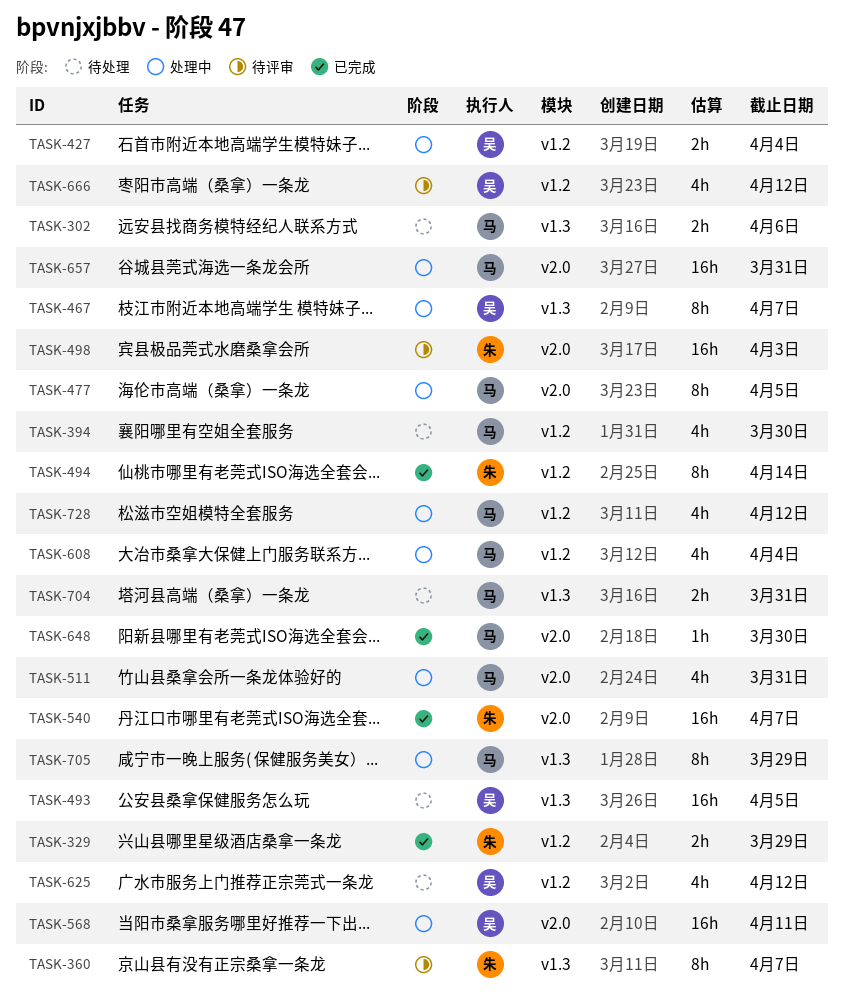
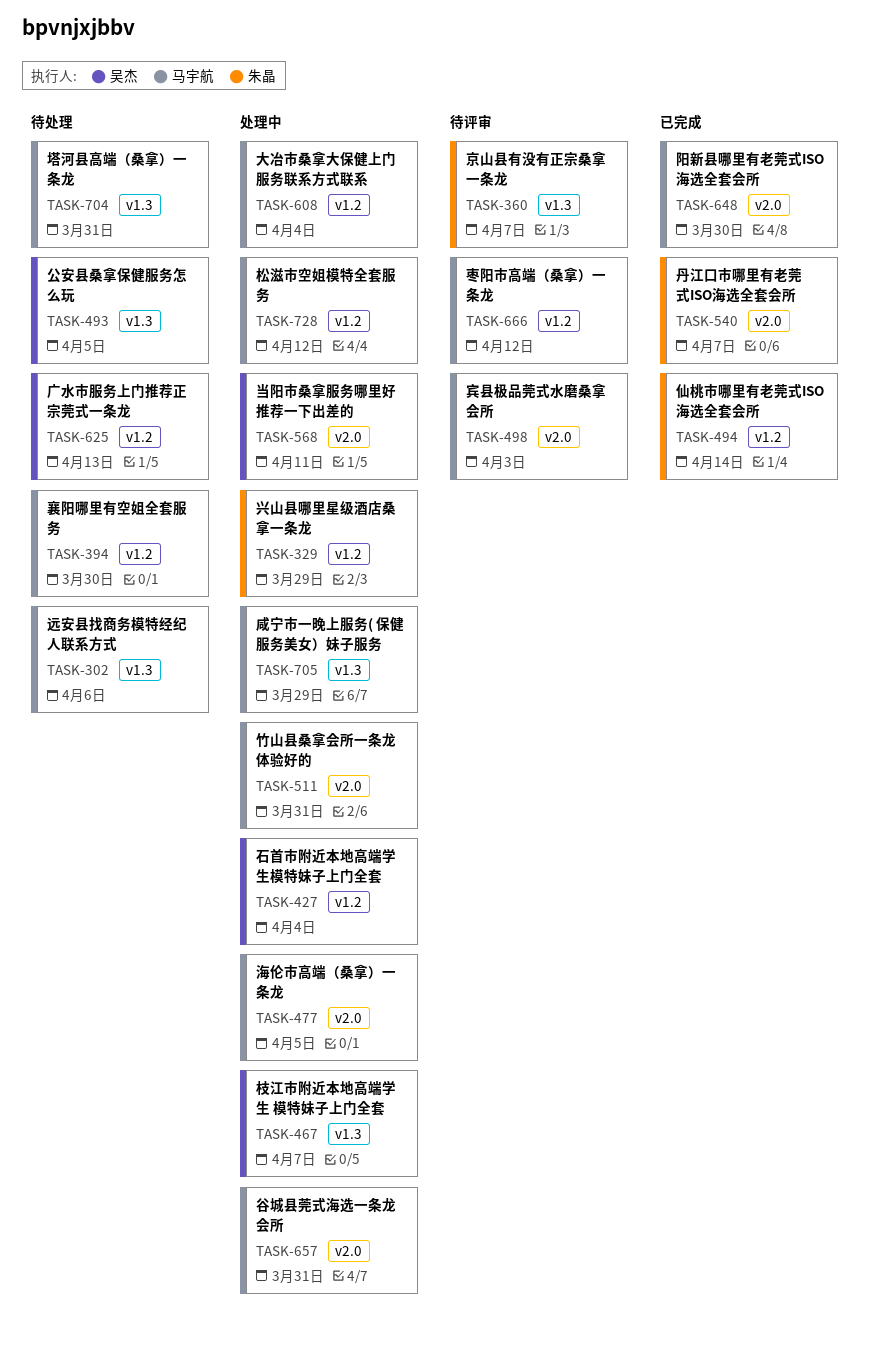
TASK-329, status: 已完成 -> 处理中
TASK-498, owner: 朱晶 -> 马宇航
TASK-625, due: Apr 12 -> Apr 13
TASK-666, owner: 吴杰 -> 马宇航

